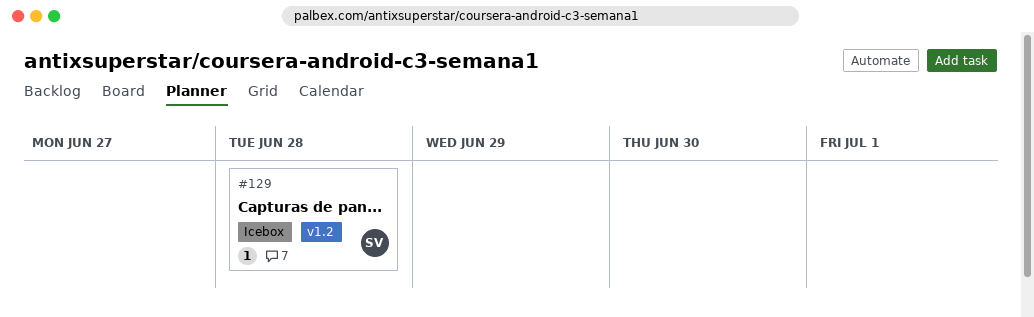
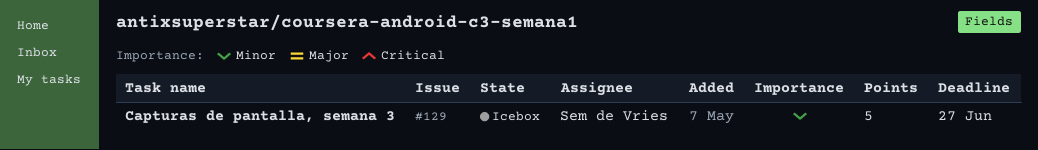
#129, estimate: 1 -> 5
#129, due: Jun 28 -> Jun 27

